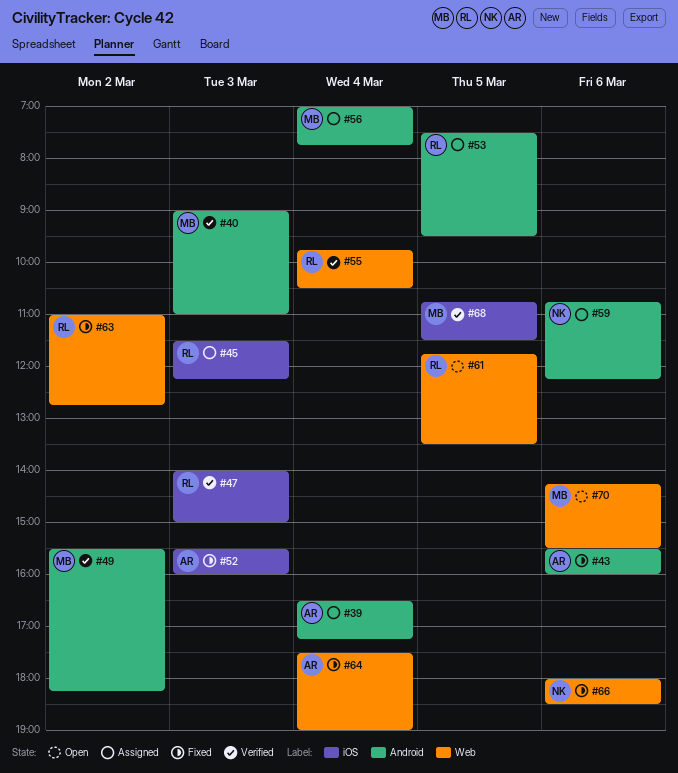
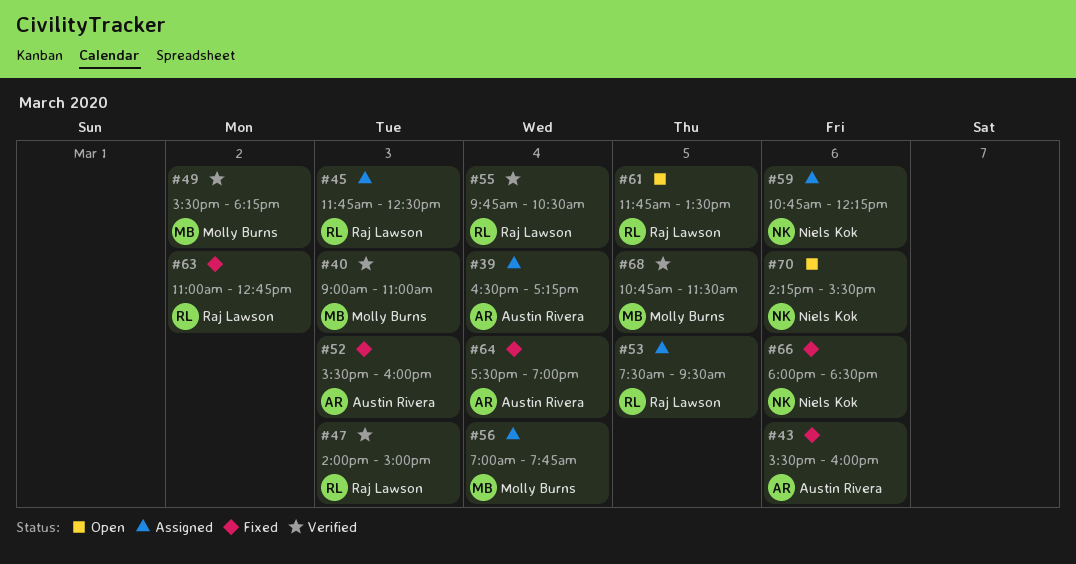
#45, begins: 11:30 -> 11:45
#45, ends: 12:15 -> 12:30
#70, owner: Molly Burns -> Niels Kok

